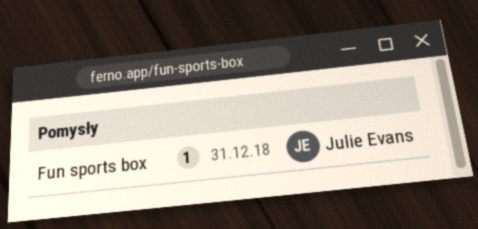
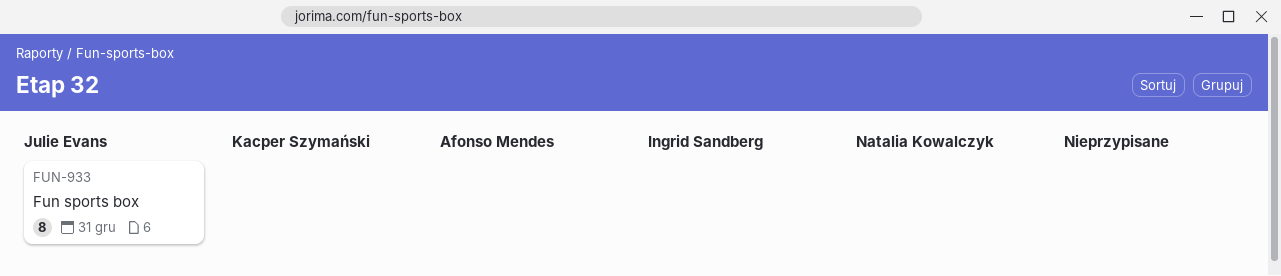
Fun sports box, estimate: 1 -> 8

